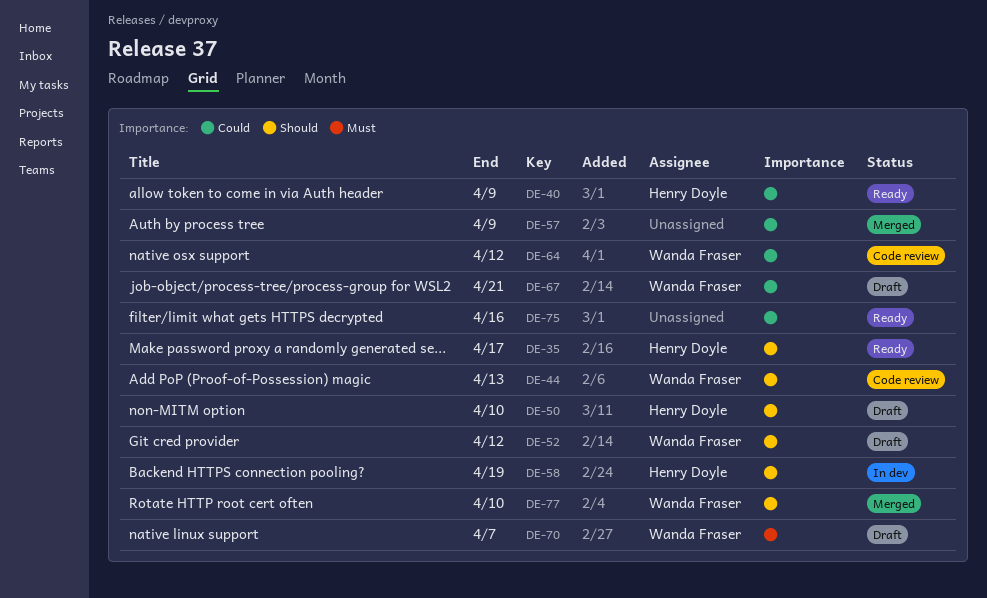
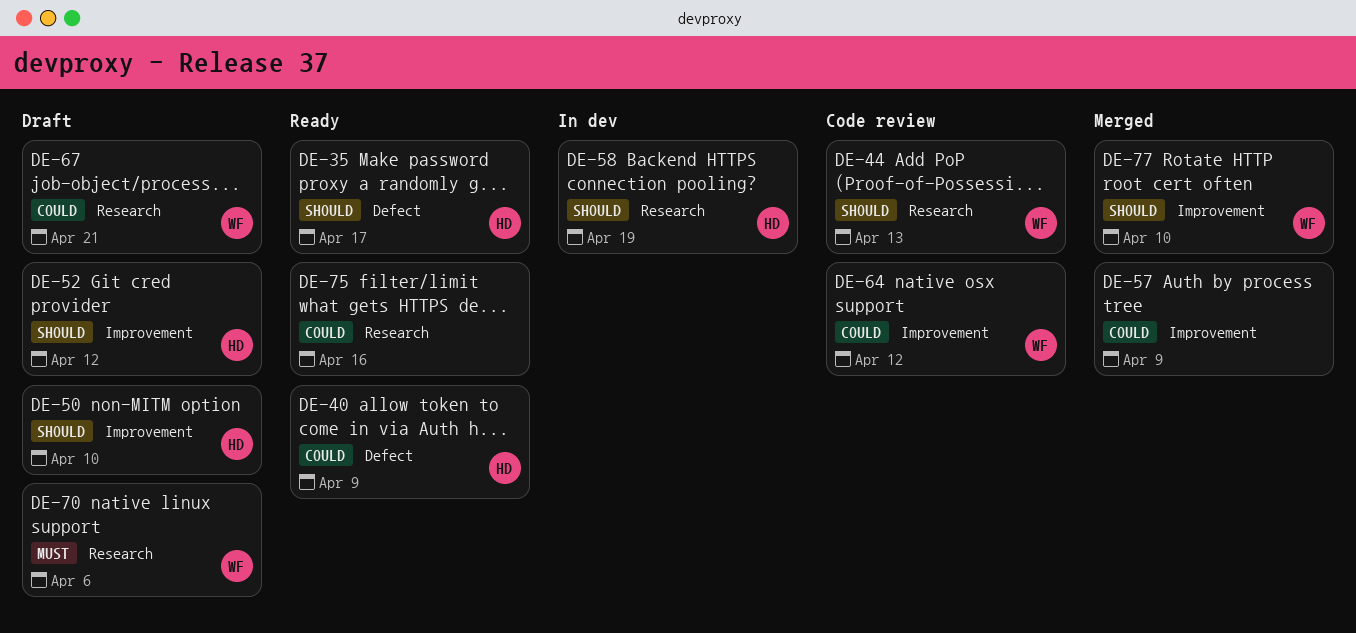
DE-52, owner: Wanda Fraser -> Henry Doyle
DE-70, due: Apr 7 -> Apr 6

